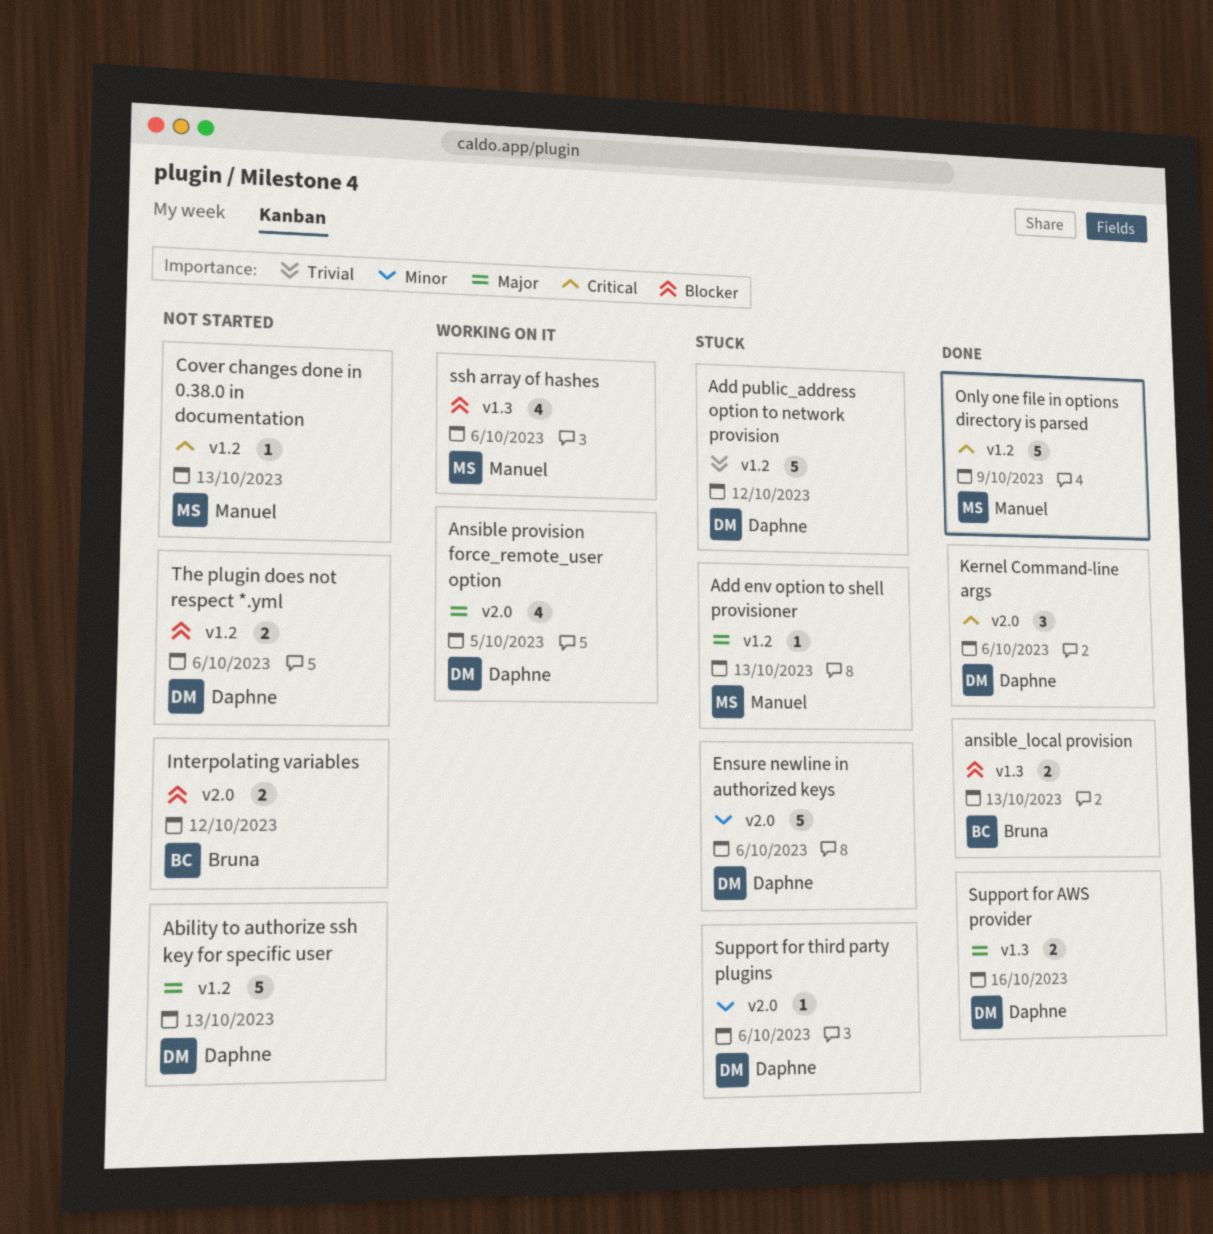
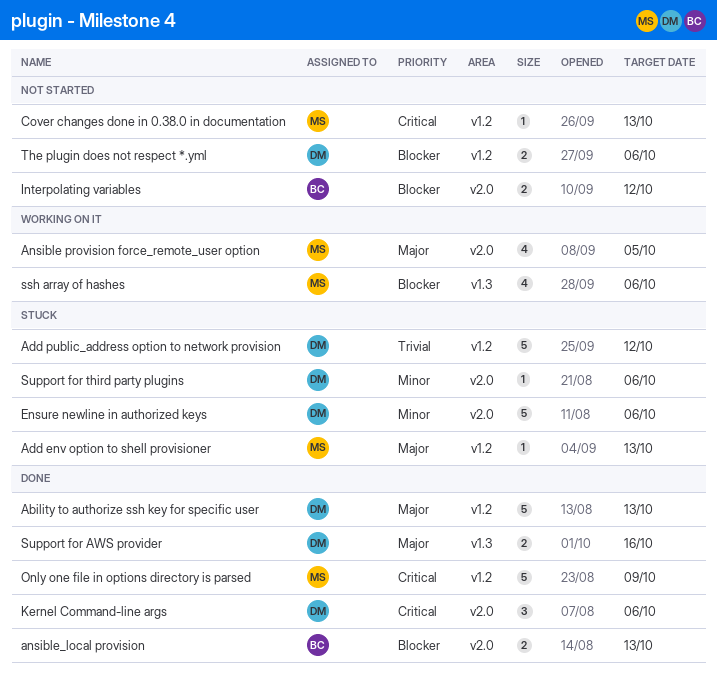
Ability to authorize ssh key for specific user, status: Not started -> Done
Ansible provision force_remote_user option, owner: Daphne -> Manuel
ansible_local provision, label: v1.3 -> v2.0

